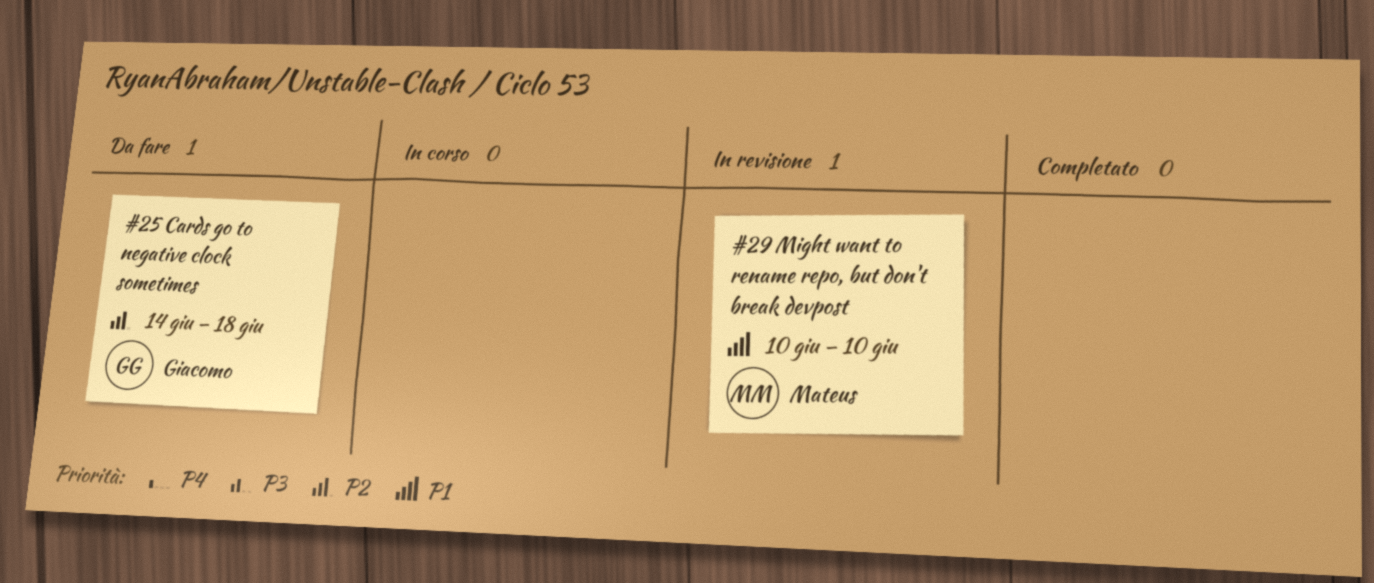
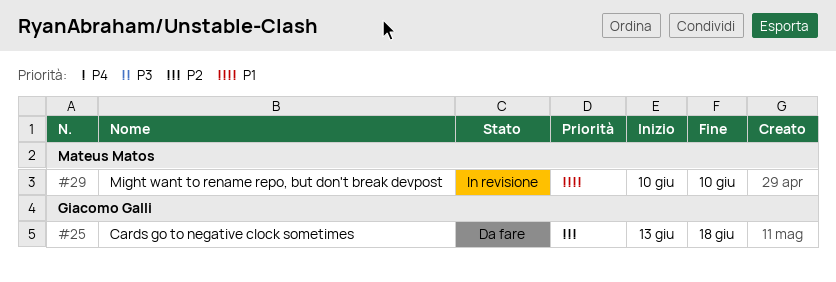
#25, start: Jun 14 -> Jun 13

